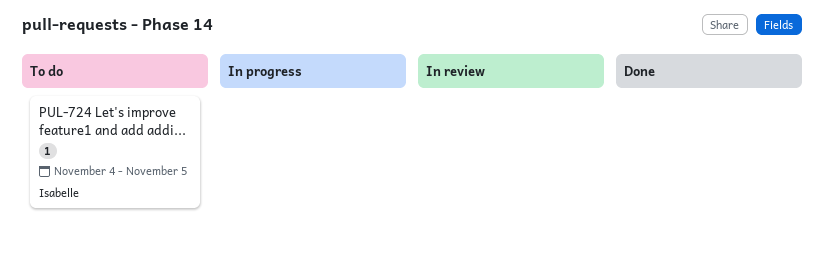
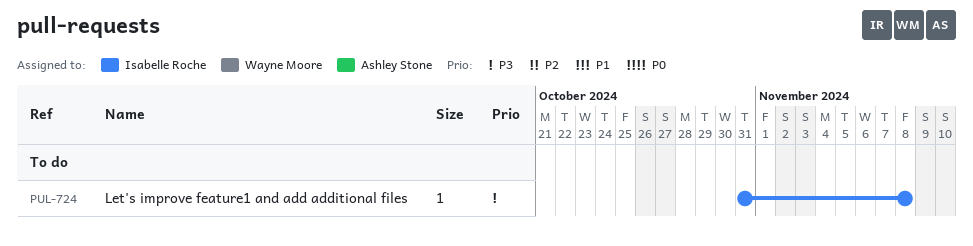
PUL-724, start: Nov 4 -> Oct 31
PUL-724, due: Nov 5 -> Nov 8

